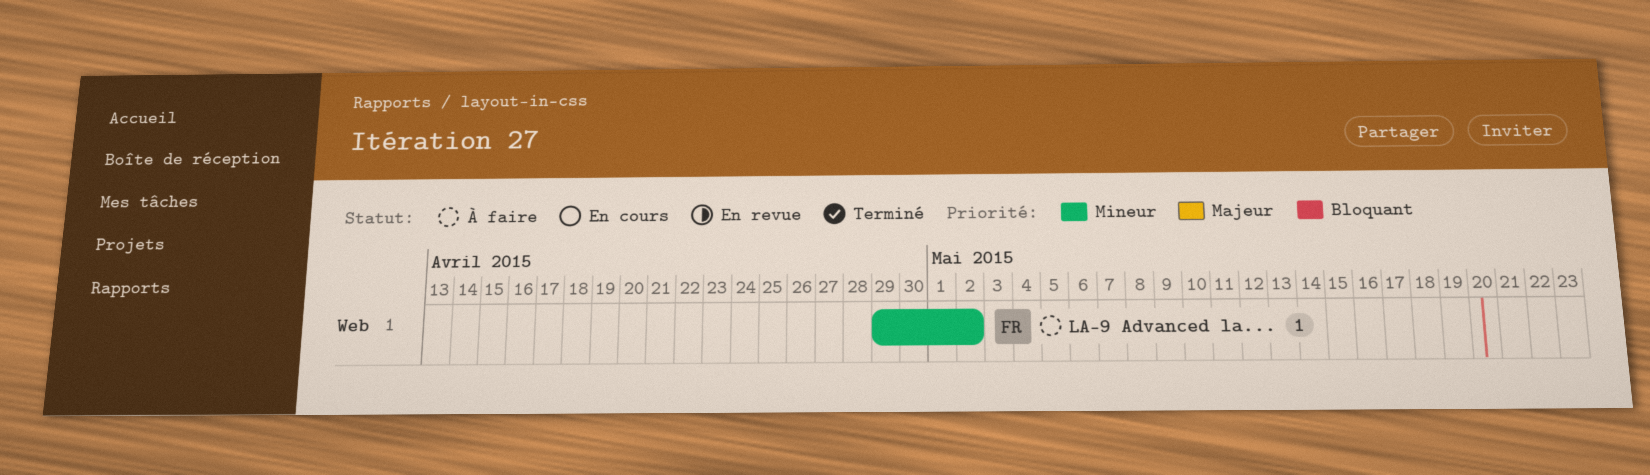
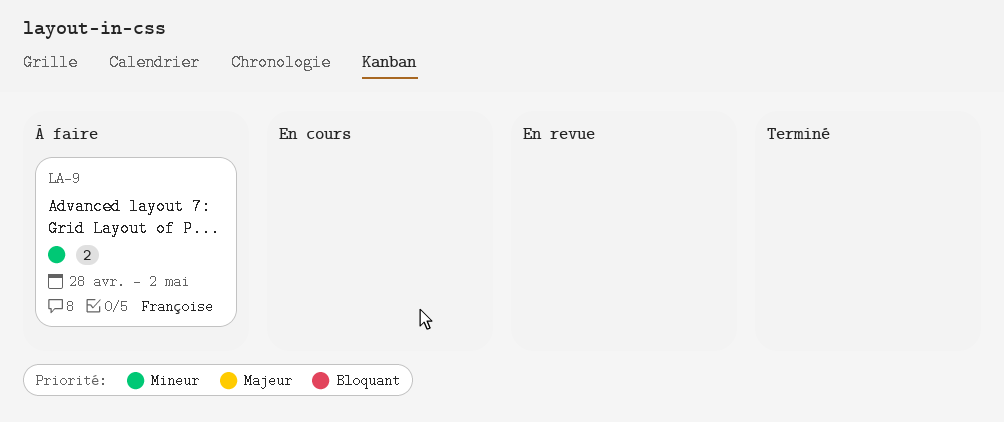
LA-9, estimate: 1 -> 2
LA-9, start: Apr 29 -> Apr 28

